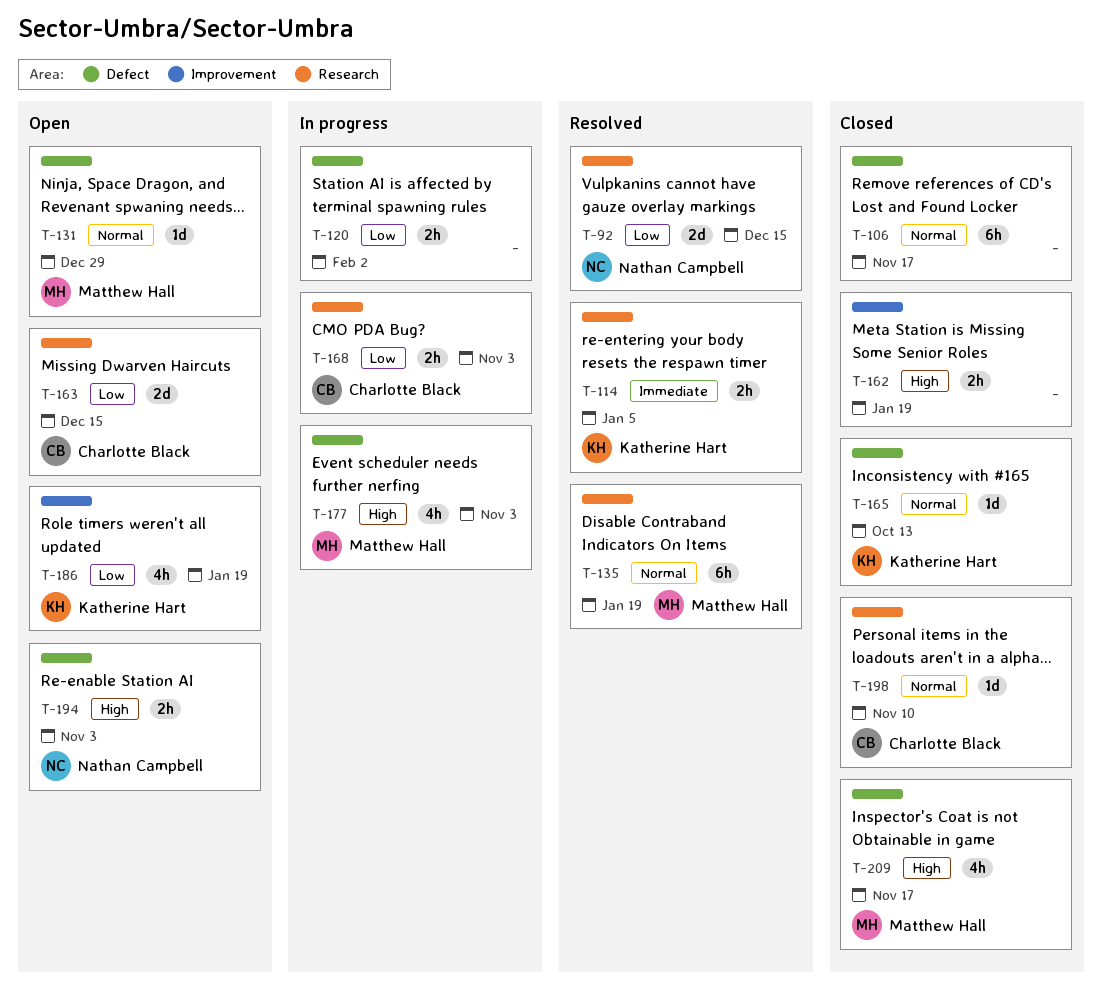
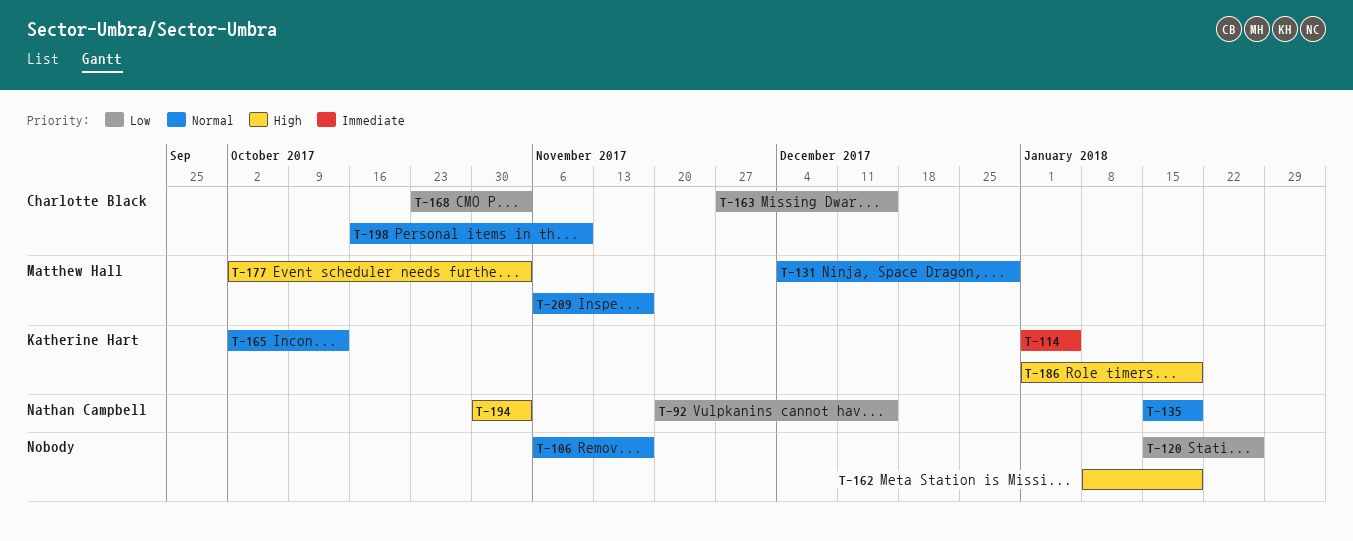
T-120, due: Feb 2 -> Jan 26
T-135, owner: Matthew Hall -> Nathan Campbell
T-186, priority: Low -> High
T-209, priority: High -> Normal

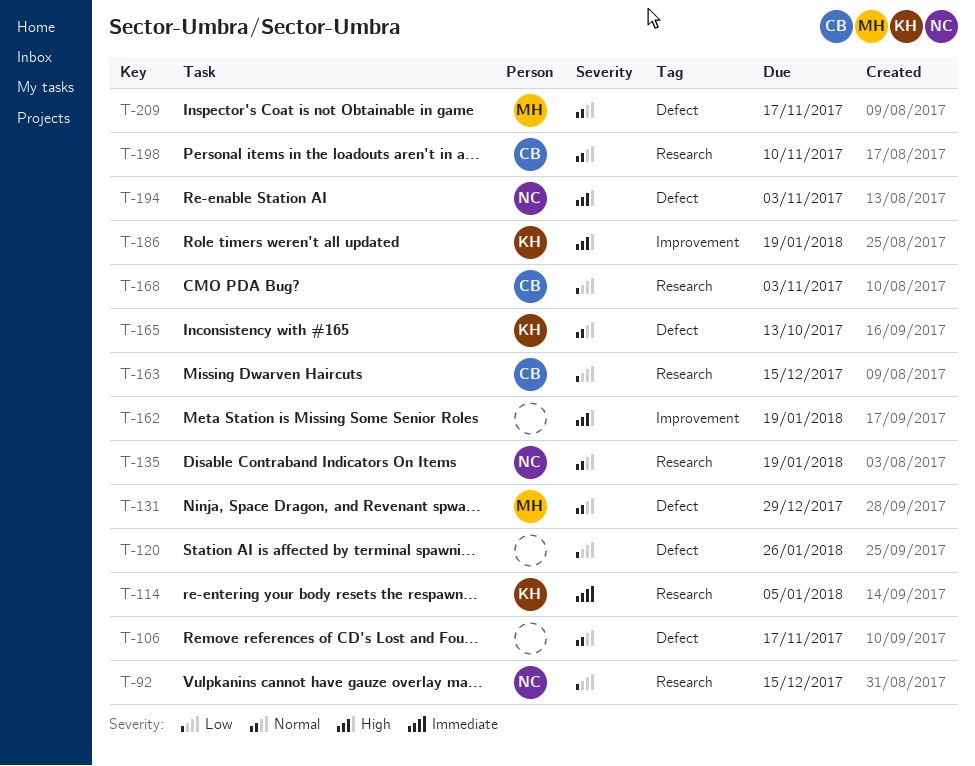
T-177: present -> none

